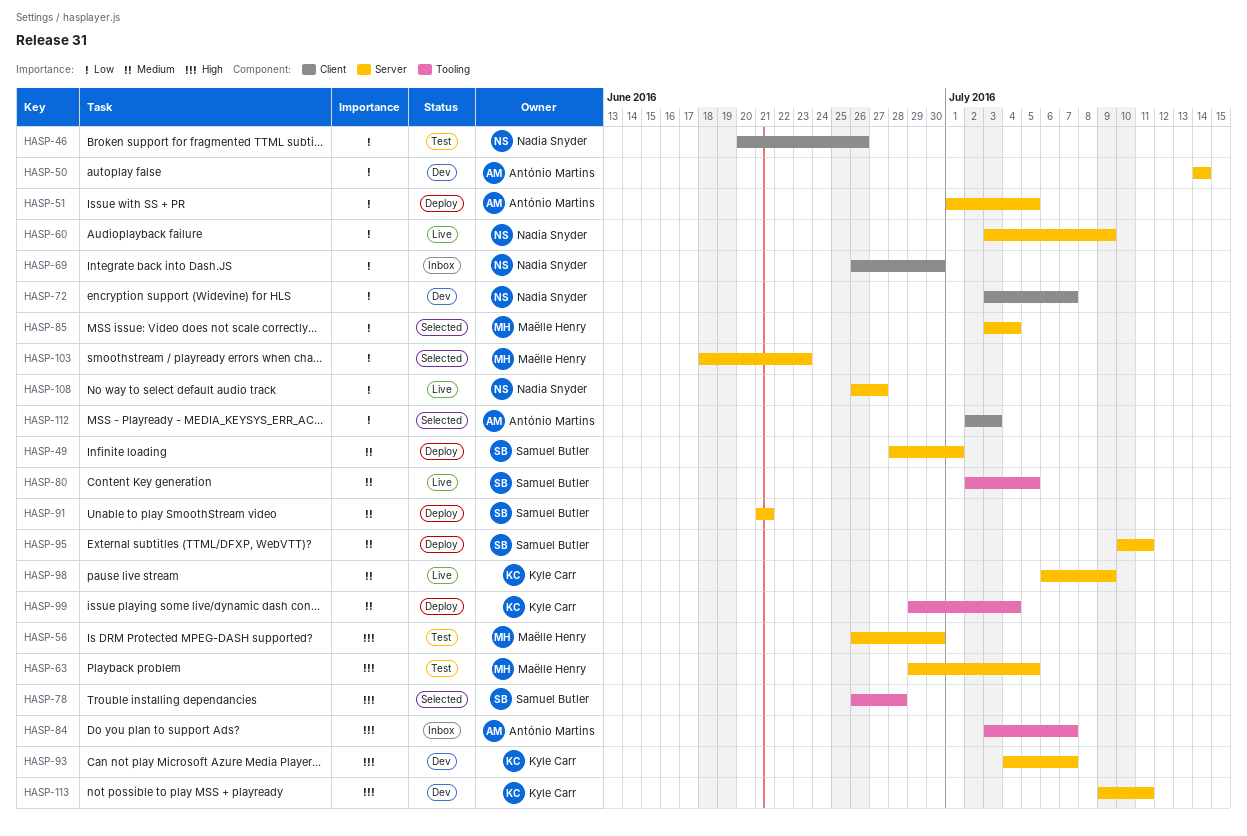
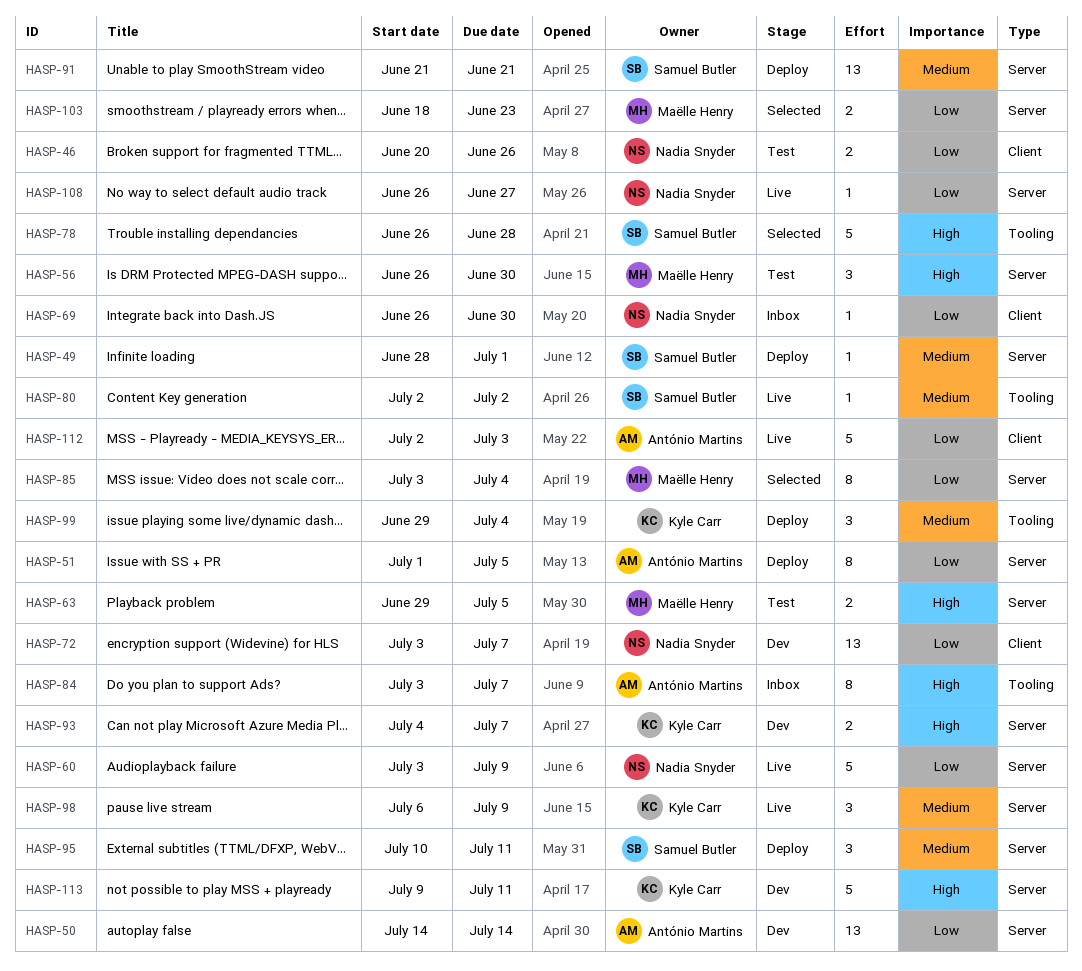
HASP-80, due: Jul 5 -> Jul 2
HASP-112, status: Selected -> Live

